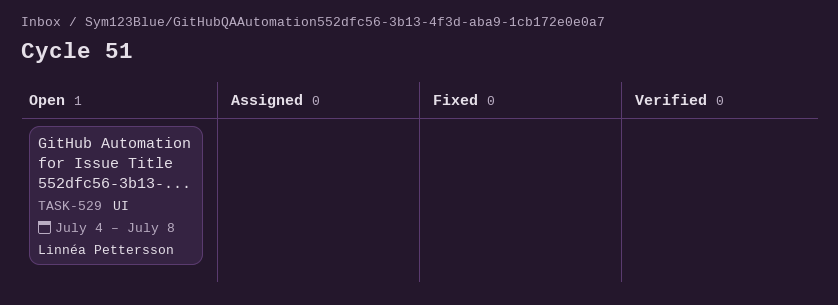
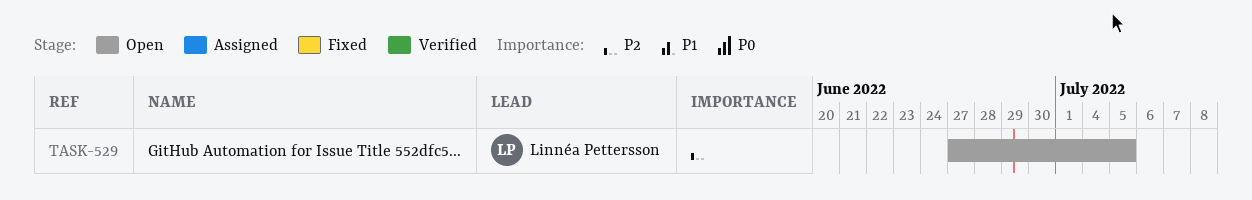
TASK-529, start: Jul 4 -> Jun 27
TASK-529, due: Jul 8 -> Jul 5

